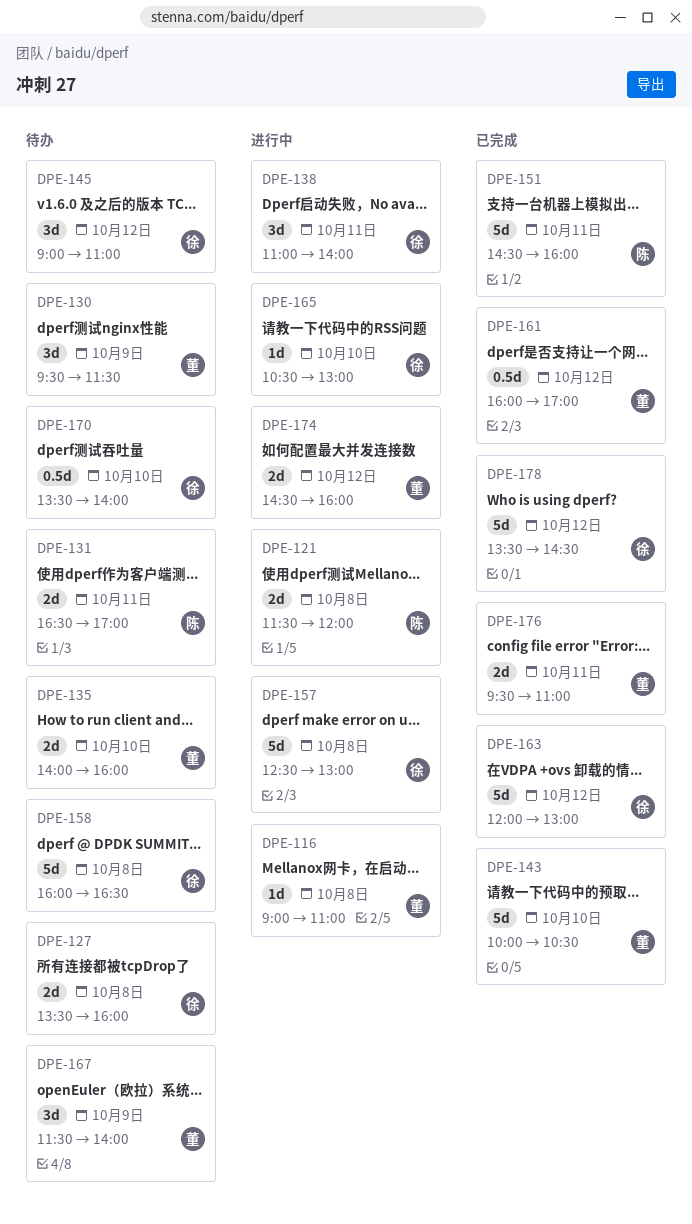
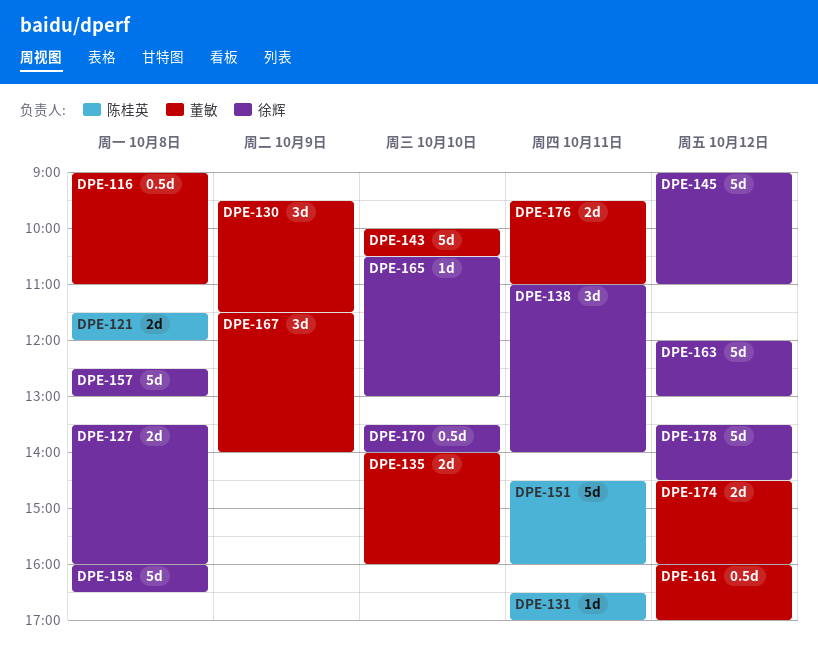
DPE-116, estimate: 1d -> 0.5d
DPE-131, estimate: 2d -> 1d
DPE-145, estimate: 3d -> 5d

